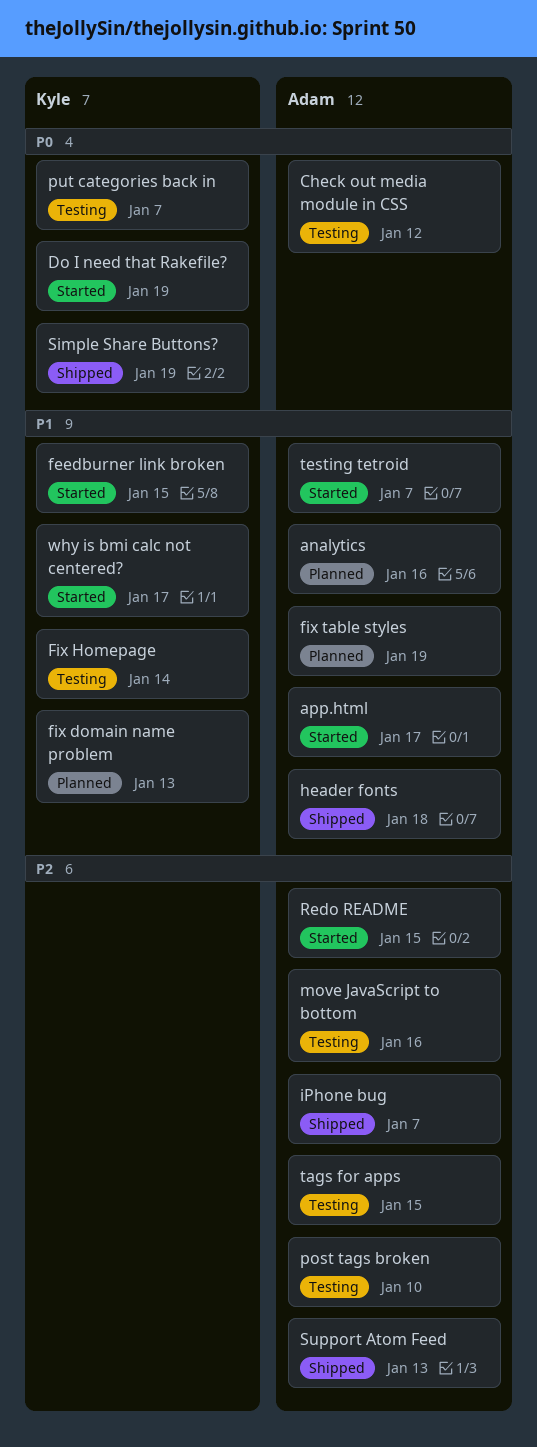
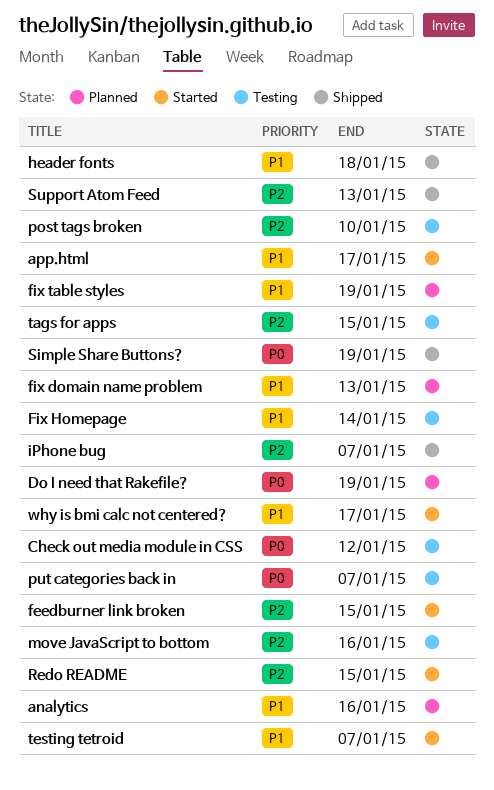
Do I need that Rakefile?, status: Started -> Planned
feedburner link broken, priority: P1 -> P2

